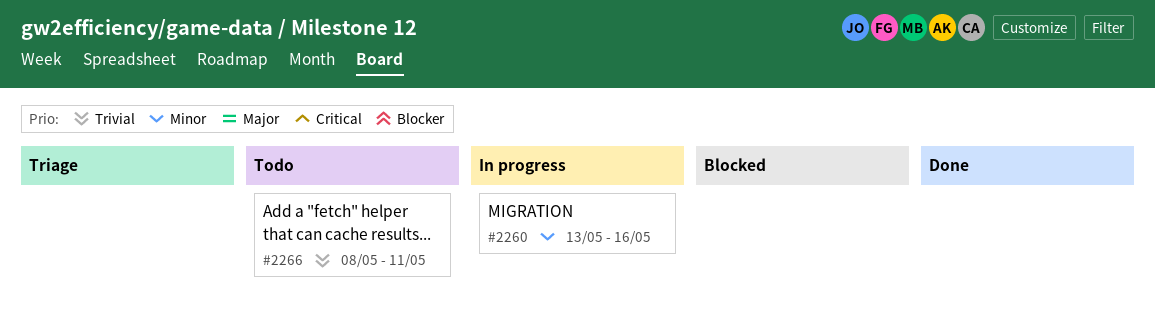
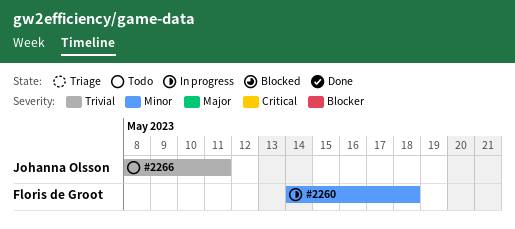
#2260, start: May 13 -> May 14
#2260, due: May 16 -> May 18

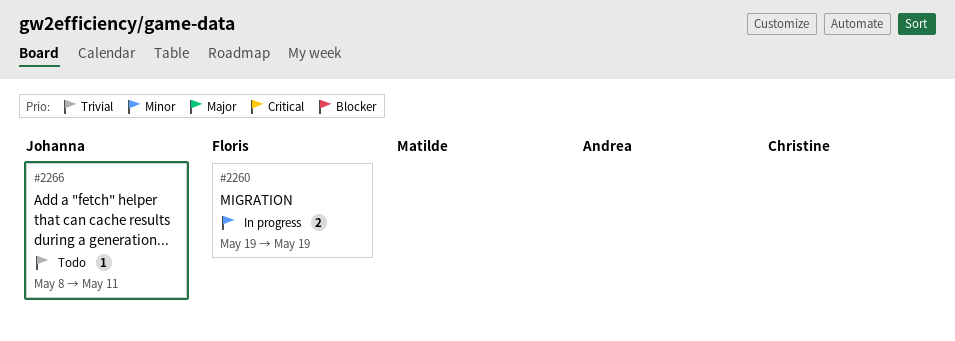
#2260, start: May 14 -> May 19
#2260, due: May 18 -> May 19

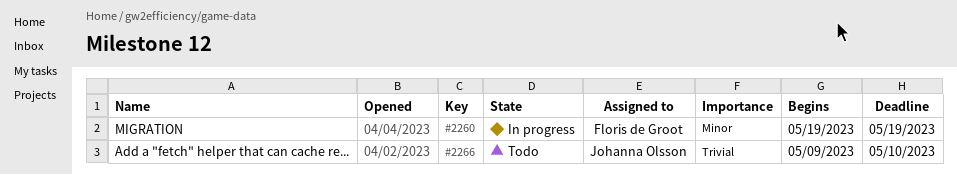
#2266, start: May 8 -> May 9
#2266, due: May 11 -> May 10

